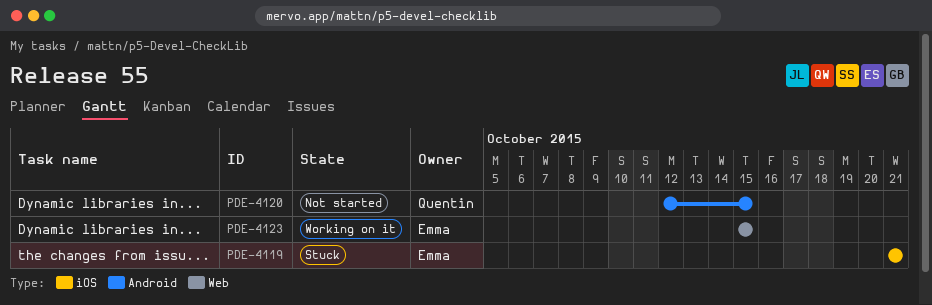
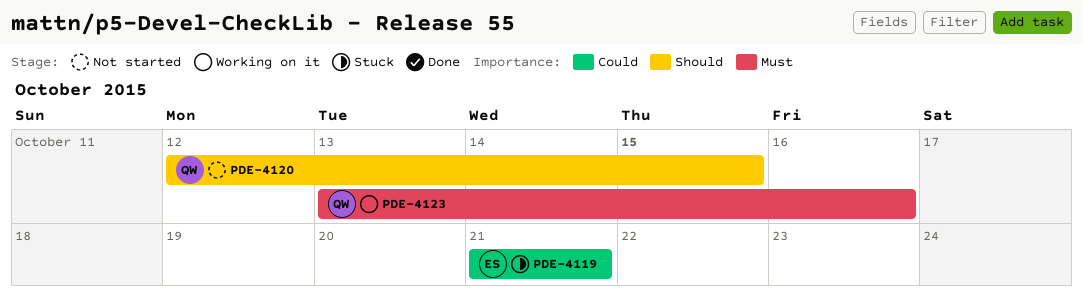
PDE-4123, owner: Emma -> Quentin
PDE-4123, start: Oct 15 -> Oct 13
PDE-4123, due: Oct 15 -> Oct 16

